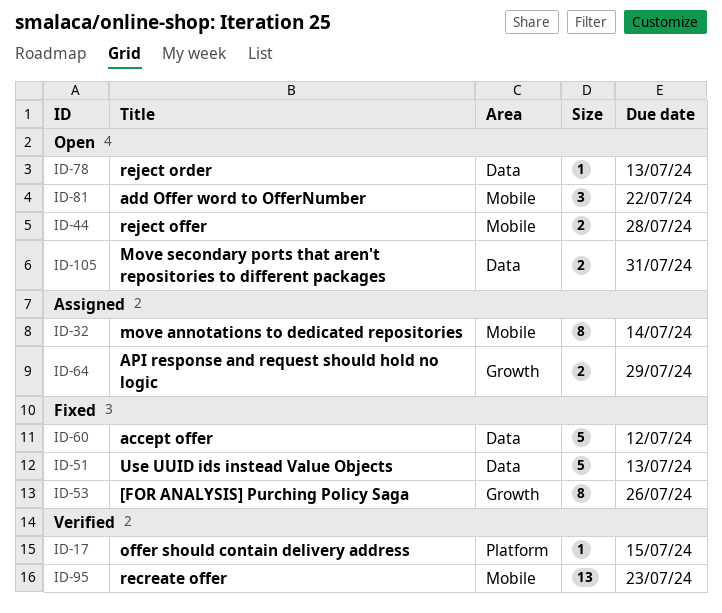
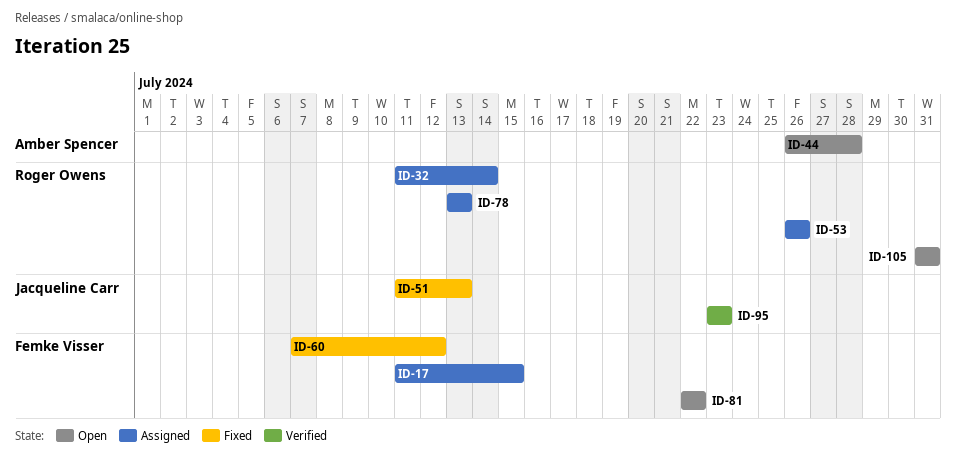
ID-17, status: Verified -> Assigned
ID-53, status: Fixed -> Assigned
ID-64: present -> none
ID-78, status: Open -> Assigned

